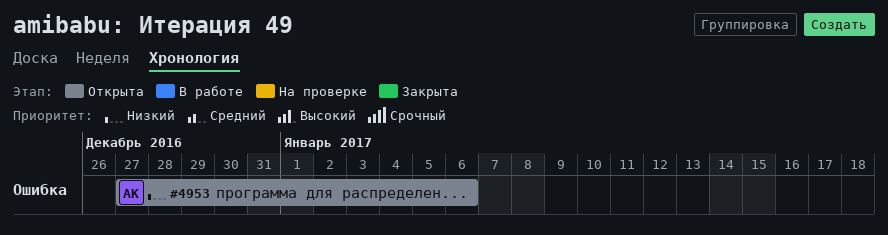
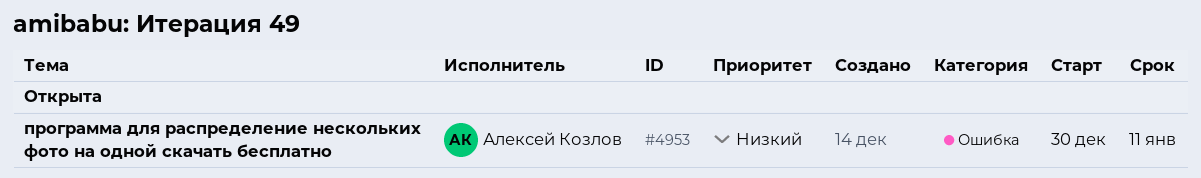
#4953, start: Dec 27 -> Dec 30
#4953, due: Jan 6 -> Jan 11

